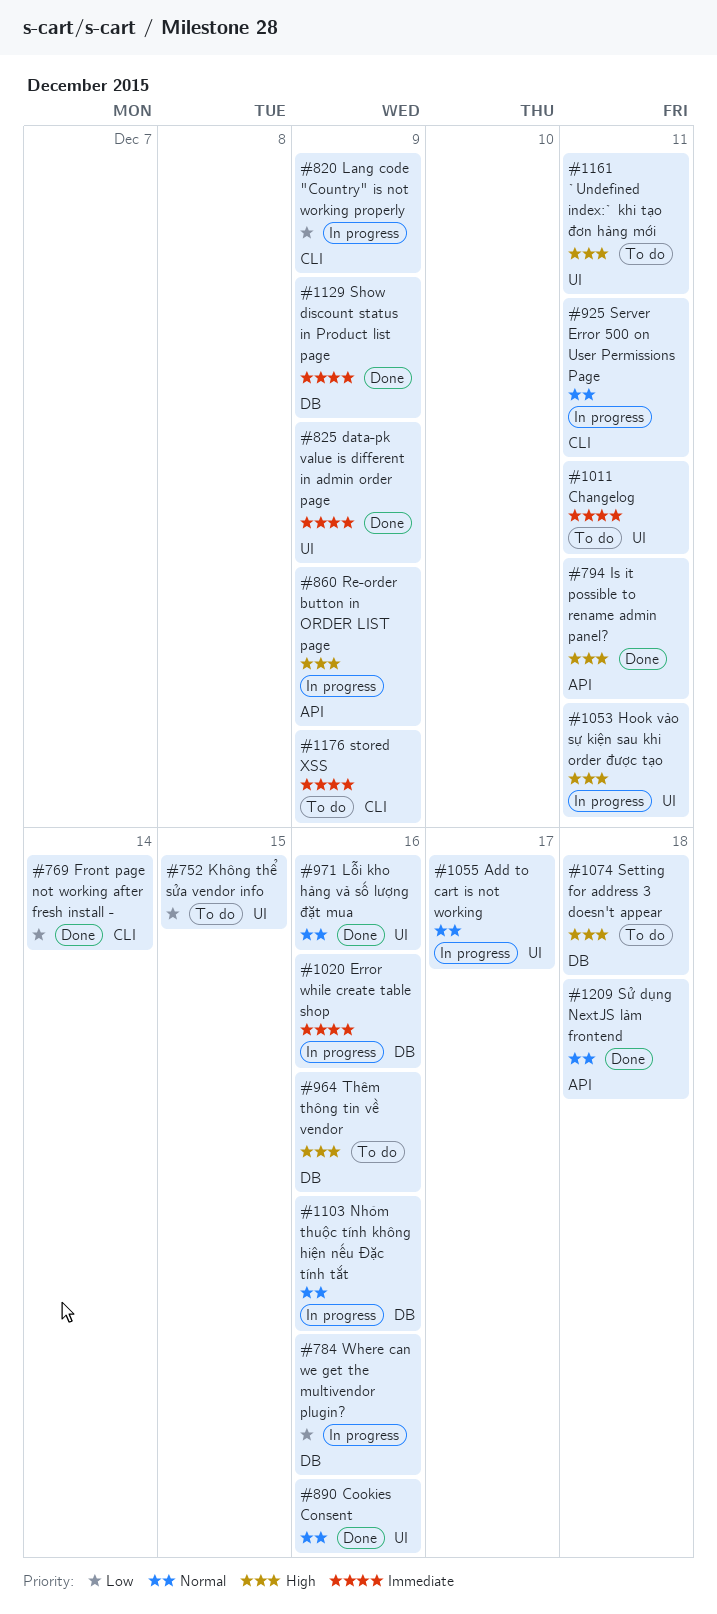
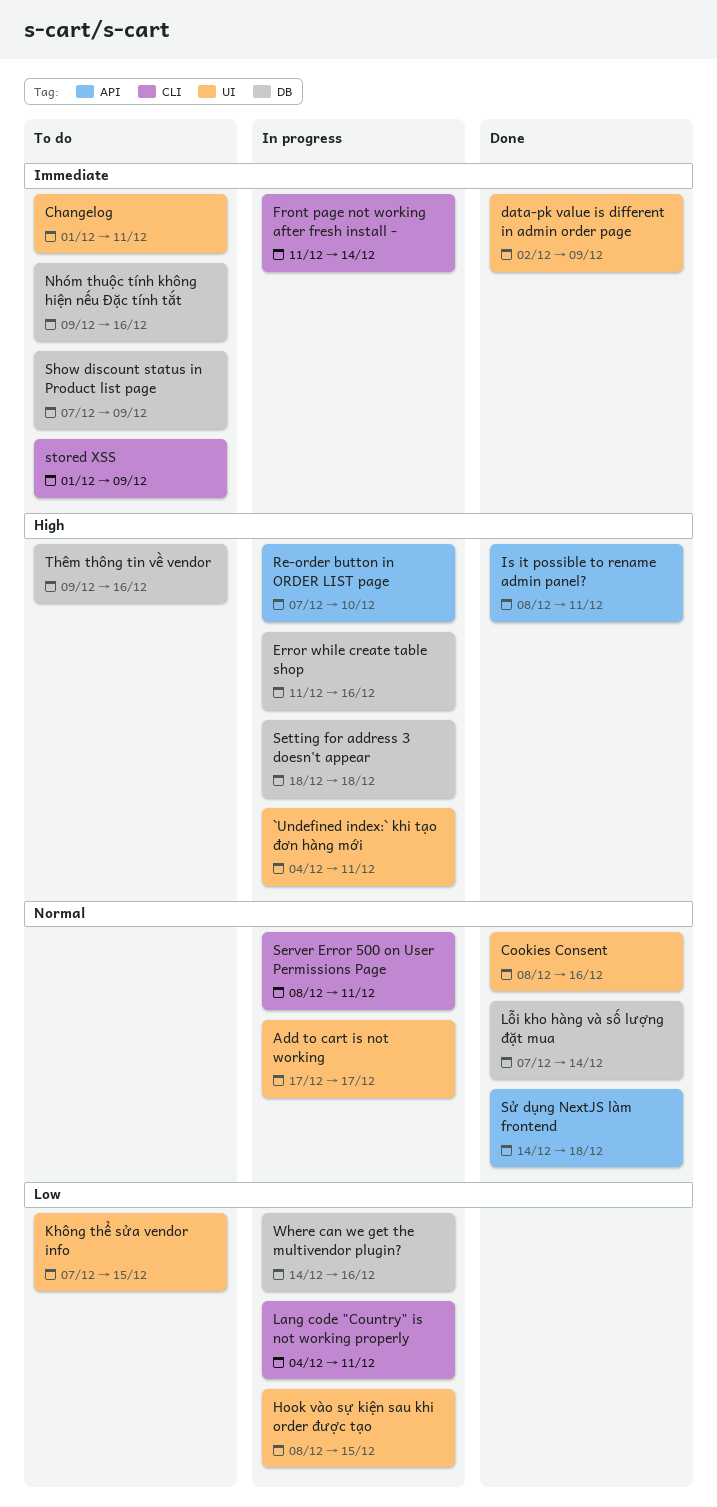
`Undefined index:` khi tạo đơn hàng mới, status: To do -> In progress
Error while create table shop, priority: Immediate -> High
Front page not working after fresh install -, status: Done -> In progress
Front page not working after fresh install -, priority: Low -> Immediate
Hook vào sự kiện sau khi order được tạo, priority: High -> Low
Hook vào sự kiện sau khi order được tạo, due: Dec 11 -> Dec 15
Lang code "Country" is not working properly, due: Dec 9 -> Dec 11
Lỗi kho hàng và số lượng đặt mua, label: UI -> DB
Lỗi kho hàng và số lượng đặt mua, due: Dec 16 -> Dec 14
Nhóm thuộc tính không hiện nếu Đặc tính tắt, status: In progress -> To do
Nhóm thuộc tính không hiện nếu Đặc tính tắt, priority: Normal -> Immediate
Re-order button in ORDER LIST page, due: Dec 9 -> Dec 10
Setting for address 3 doesn't appear, status: To do -> In progress
Show discount status in Product list page, status: Done -> To do

